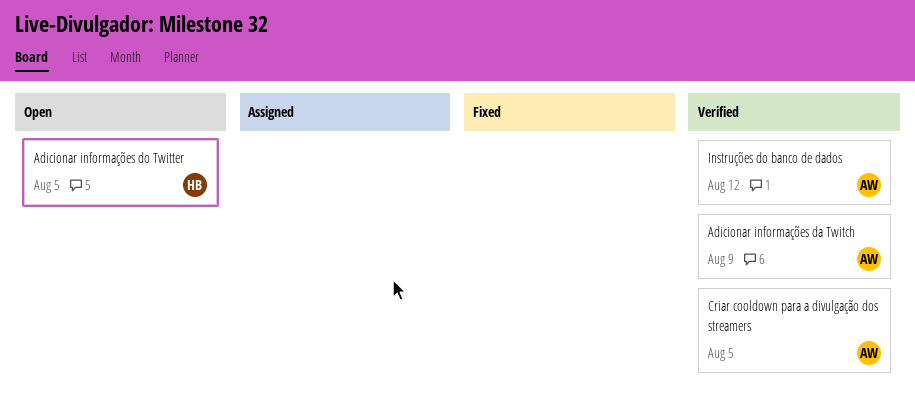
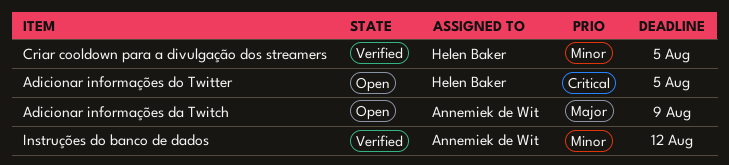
Adicionar informações da Twitch, status: Verified -> Open
Criar cooldown para a divulgação dos streamers, owner: Annemiek de Wit -> Helen Baker

